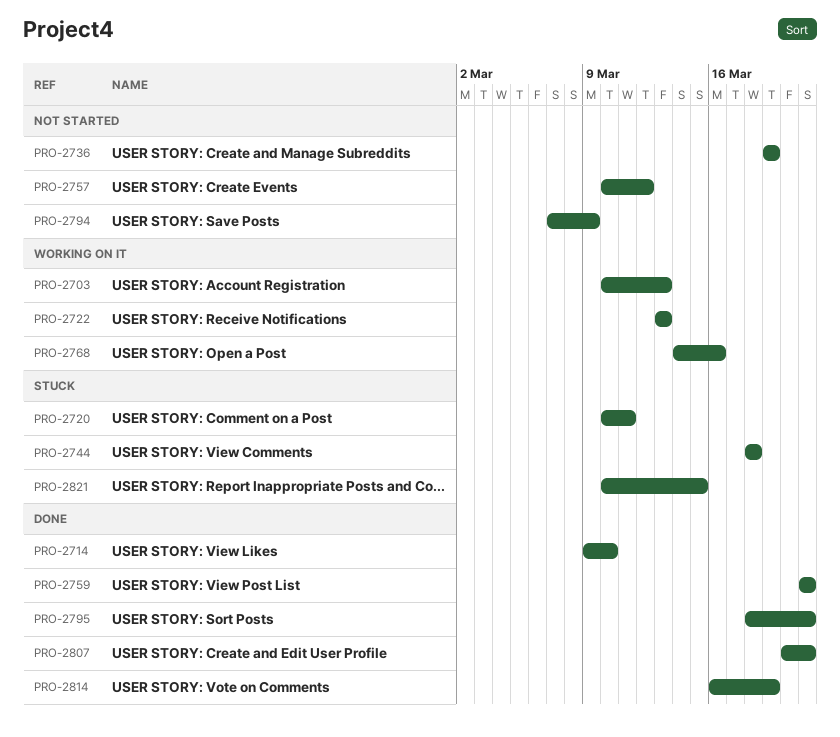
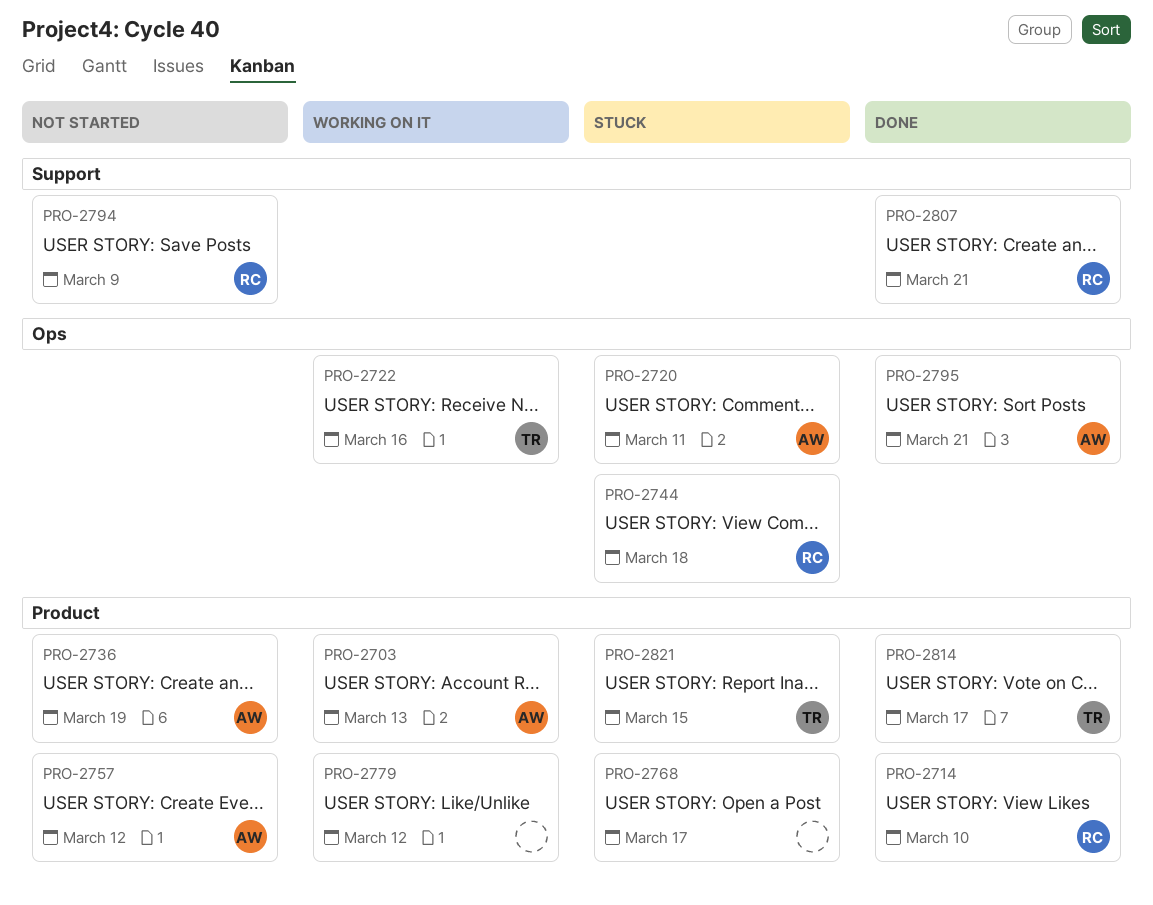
PRO-2722, due: Mar 13 -> Mar 16
PRO-2759: present -> none
PRO-2768, status: Working on it -> Stuck
PRO-2768, due: Mar 16 -> Mar 17
PRO-2779: none -> present
PRO-2814, due: Mar 19 -> Mar 17

